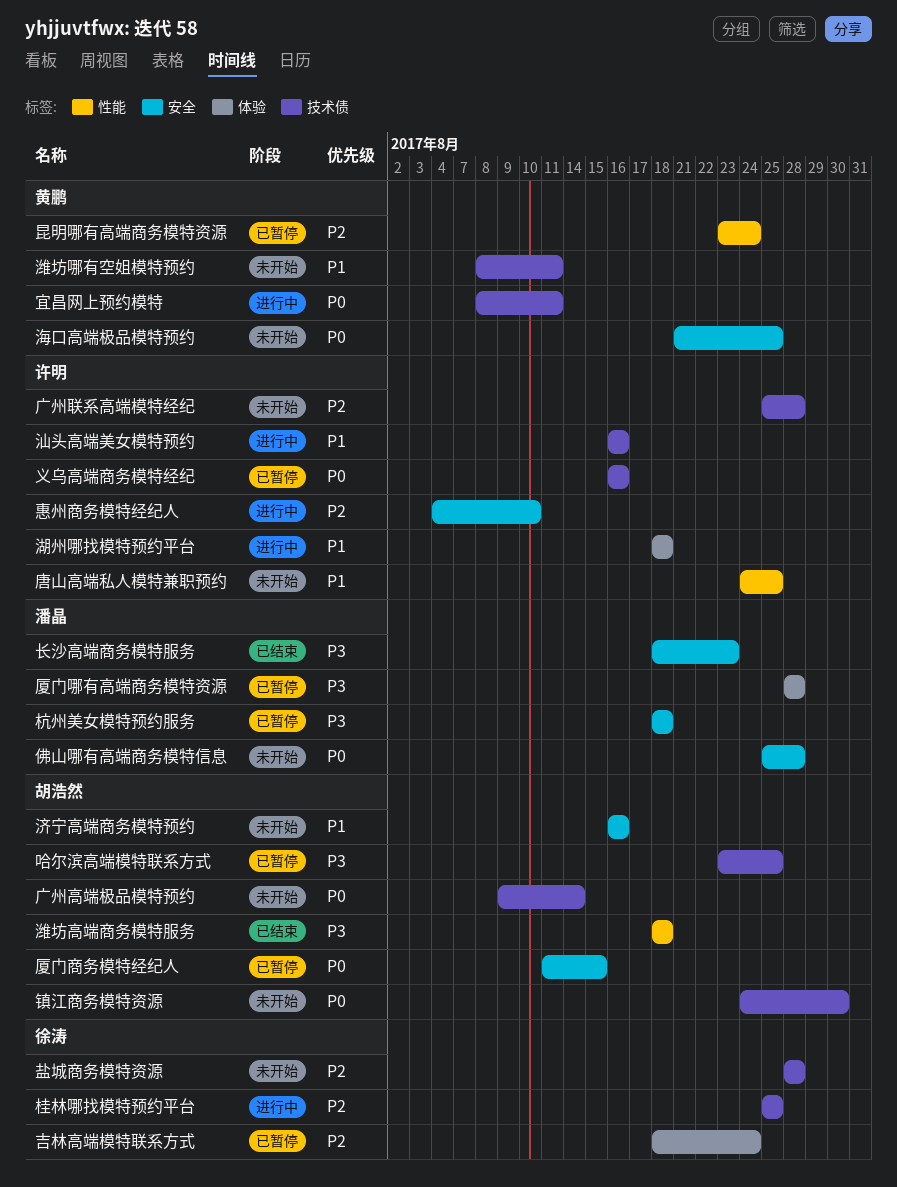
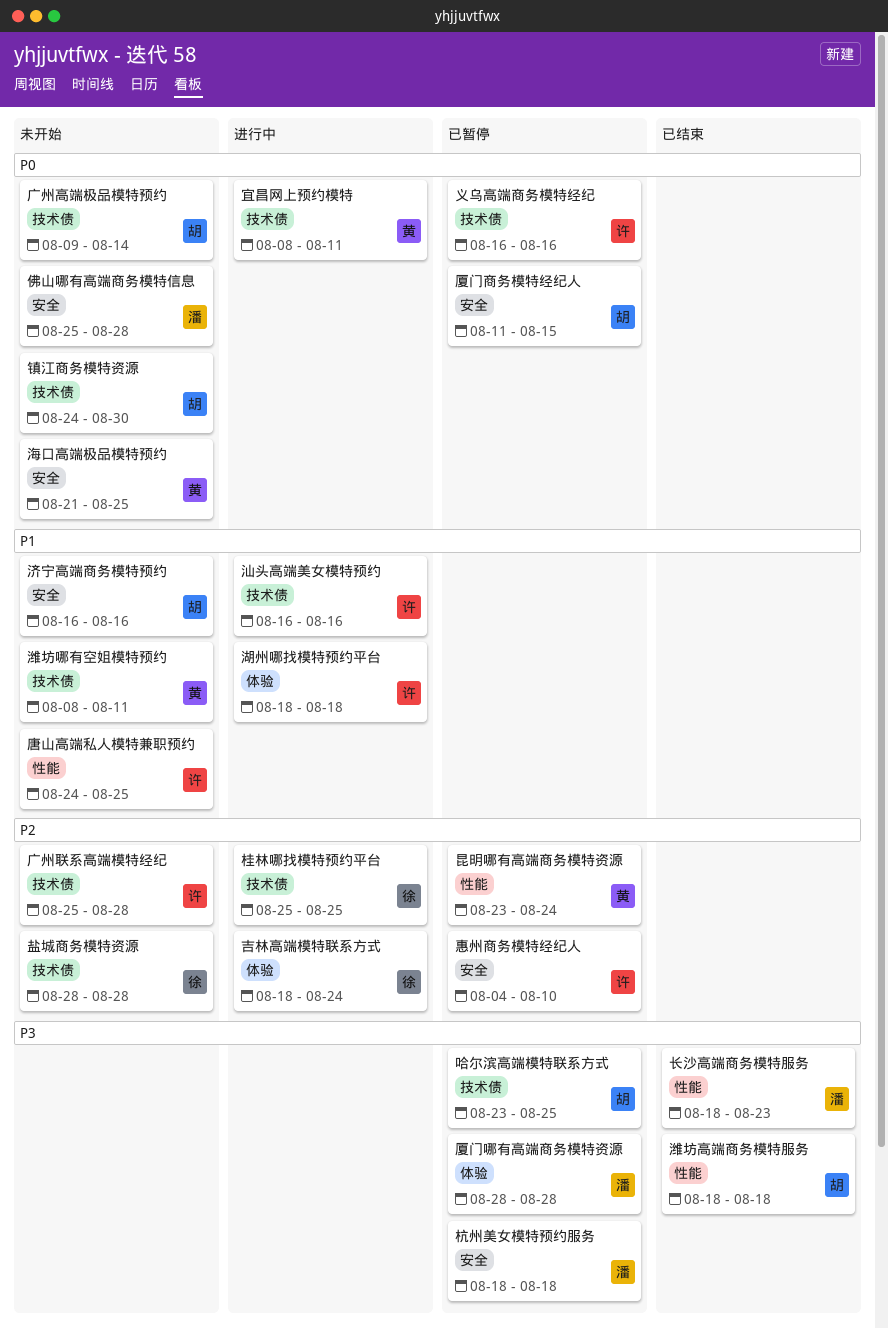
吉林高端模特联系方式, status: 已暂停 -> 进行中
惠州商务模特经纪人, status: 进行中 -> 已暂停
长沙高端商务模特服务, label: 安全 -> 性能

